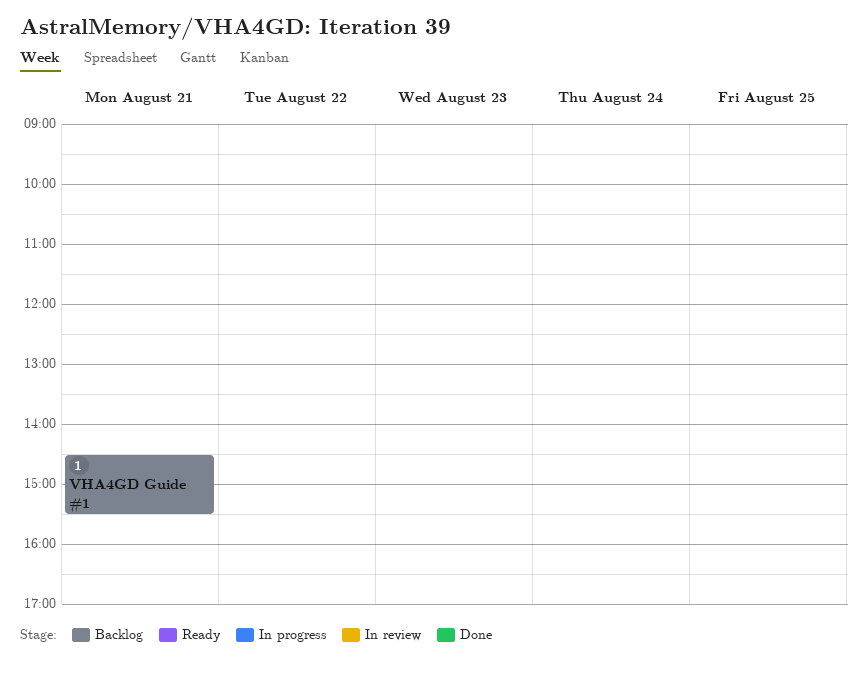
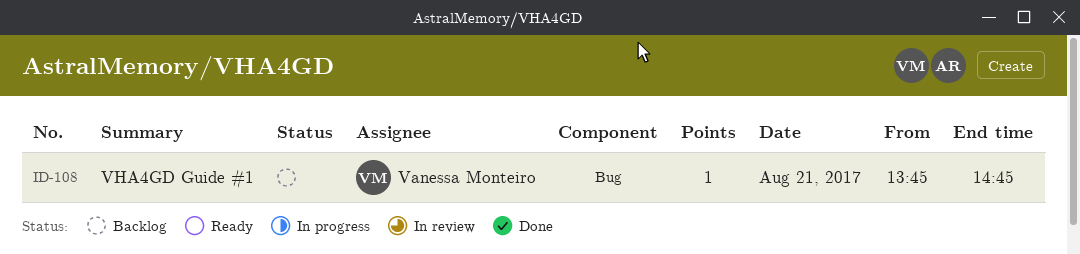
VHA4GD Guide #1, begins: 14:30 -> 13:45
VHA4GD Guide #1, ends: 15:30 -> 14:45

